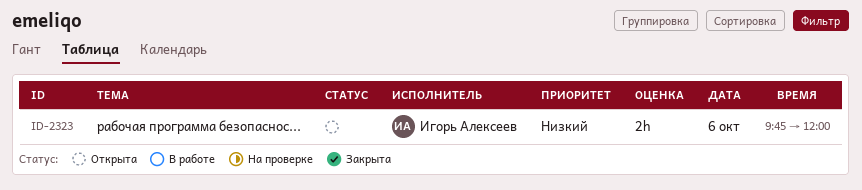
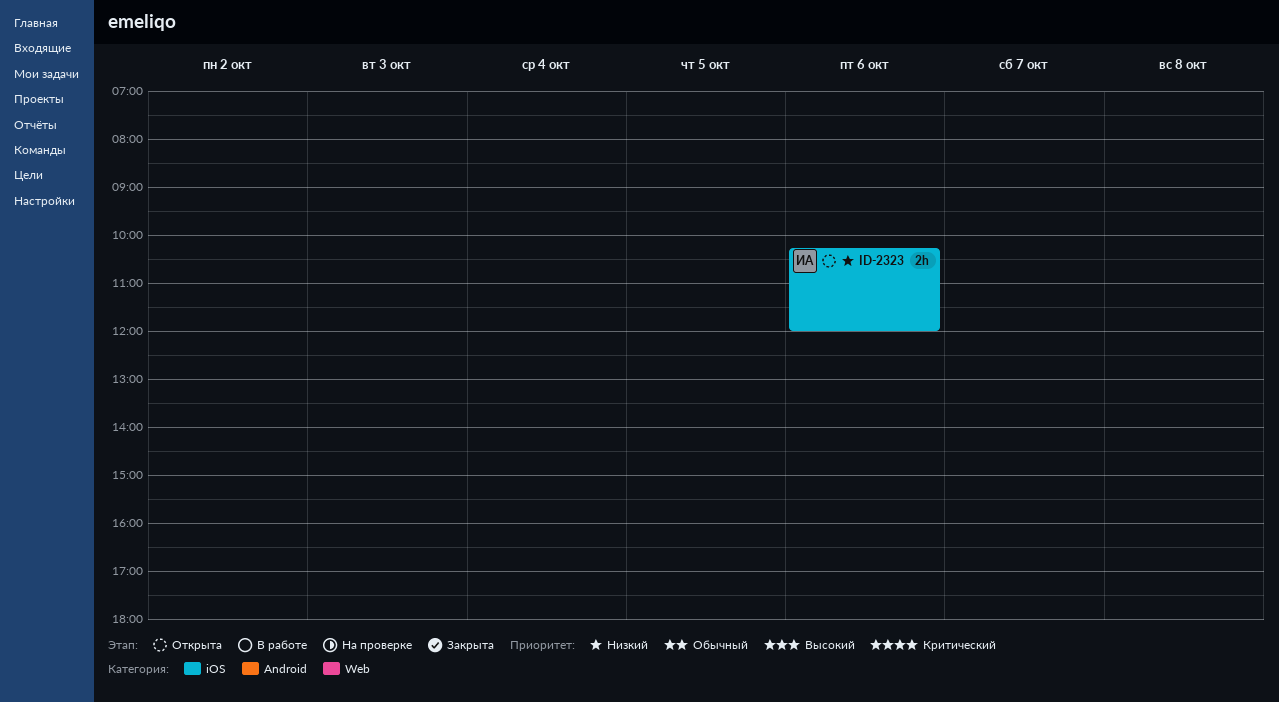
ID-2323, begins: 09:45 -> 10:15

